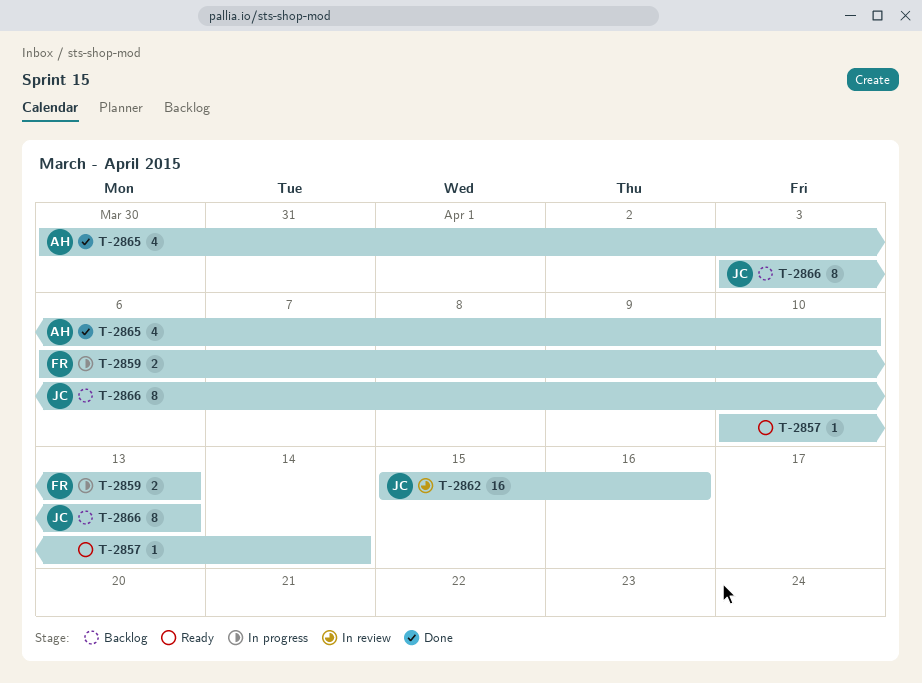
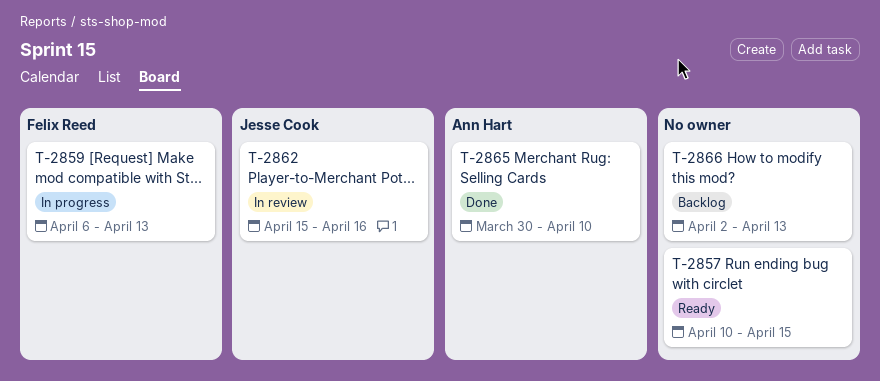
T-2857, due: Apr 14 -> Apr 15
T-2866, owner: Jesse Cook -> none
T-2866, start: Apr 3 -> Apr 2

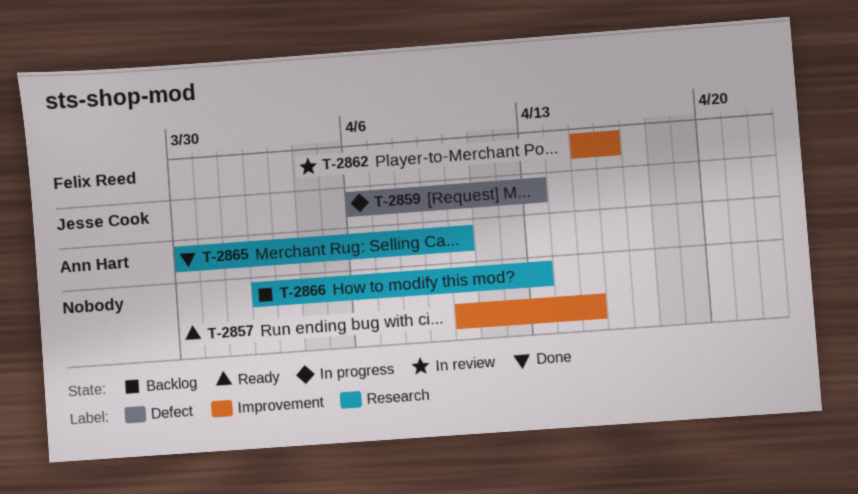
T-2859, owner: Felix Reed -> Jesse Cook
T-2862, owner: Jesse Cook -> Felix Reed

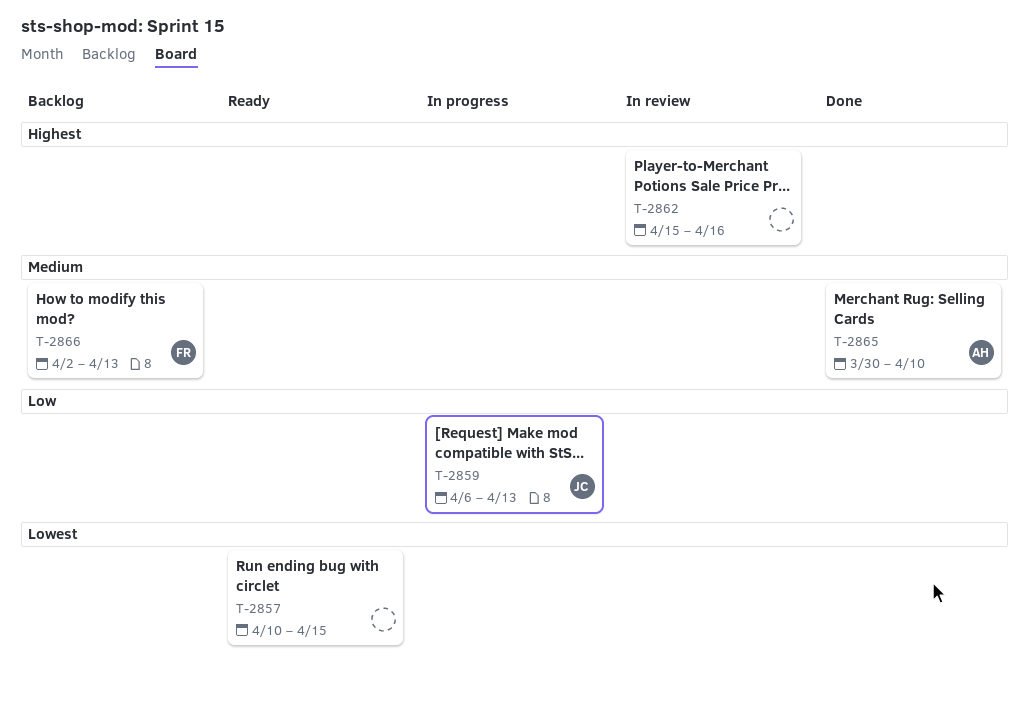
T-2862, owner: Felix Reed -> none
T-2866, owner: none -> Felix Reed

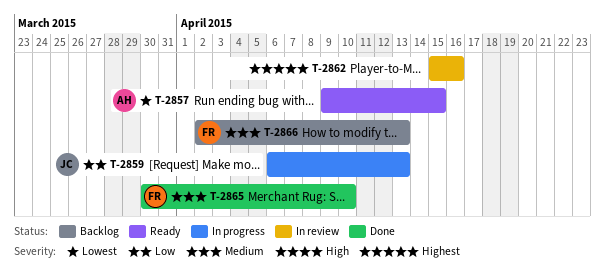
T-2857, owner: none -> AH
T-2857, start: Apr 10 -> Apr 9
T-2865, owner: AH -> FR

